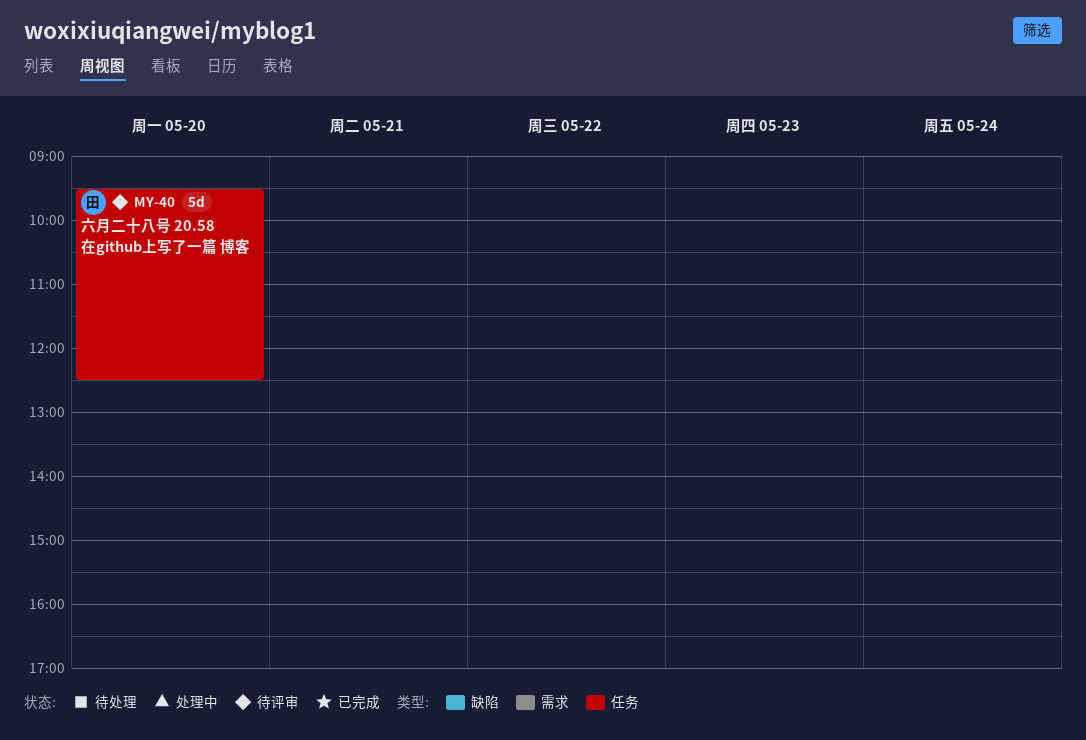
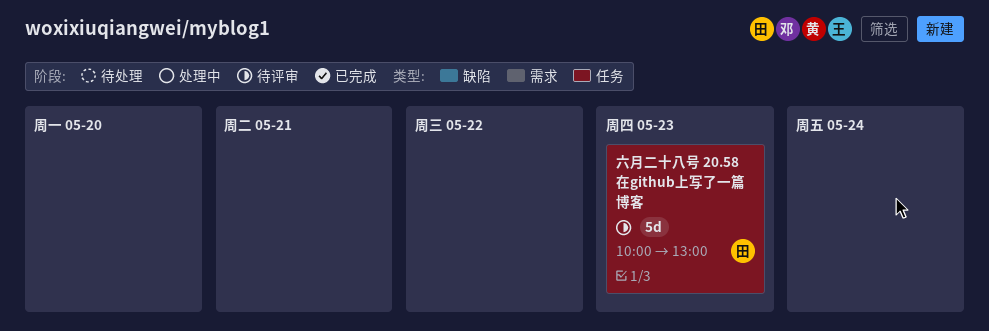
六月二十八号 20.58 在github上写了一篇 博客, day: May 20 -> May 23
六月二十八号 20.58 在github上写了一篇 博客, begins: 09:30 -> 10:00
六月二十八号 20.58 在github上写了一篇 博客, ends: 12:30 -> 13:00

